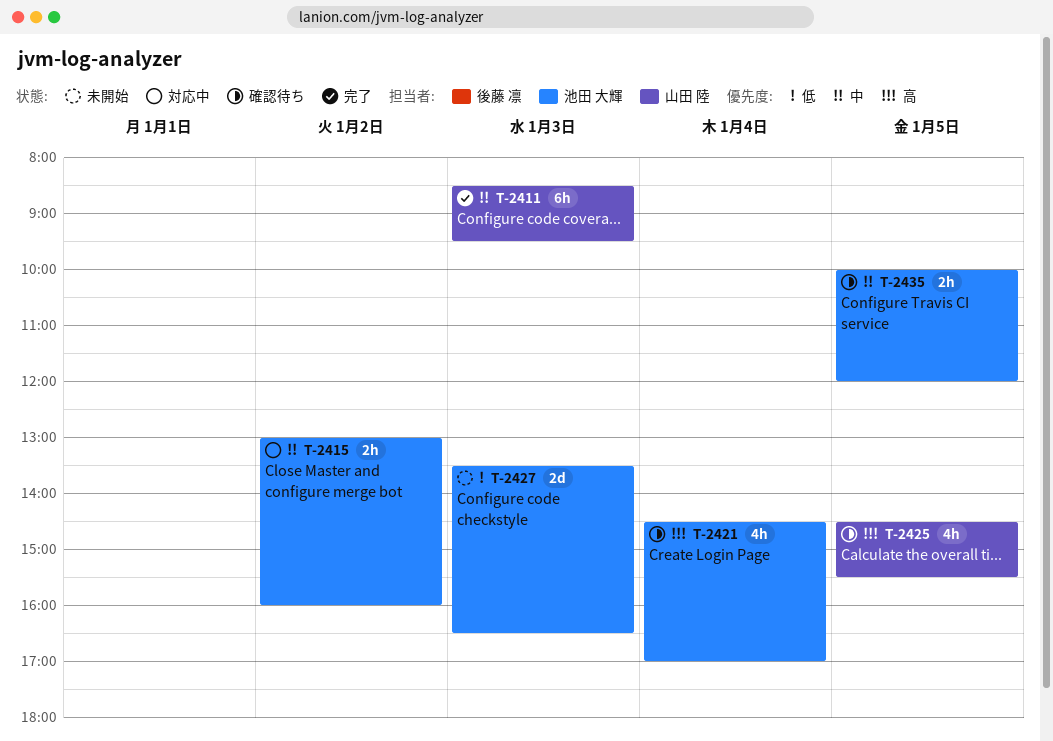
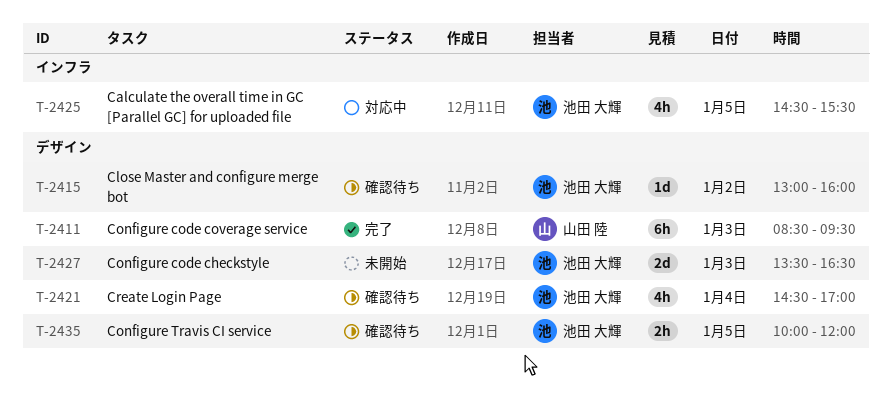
T-2415, status: 対応中 -> 確認待ち
T-2415, estimate: 2h -> 1d
T-2425, status: 確認待ち -> 対応中
T-2425, owner: 山田 陸 -> 池田 大輝

